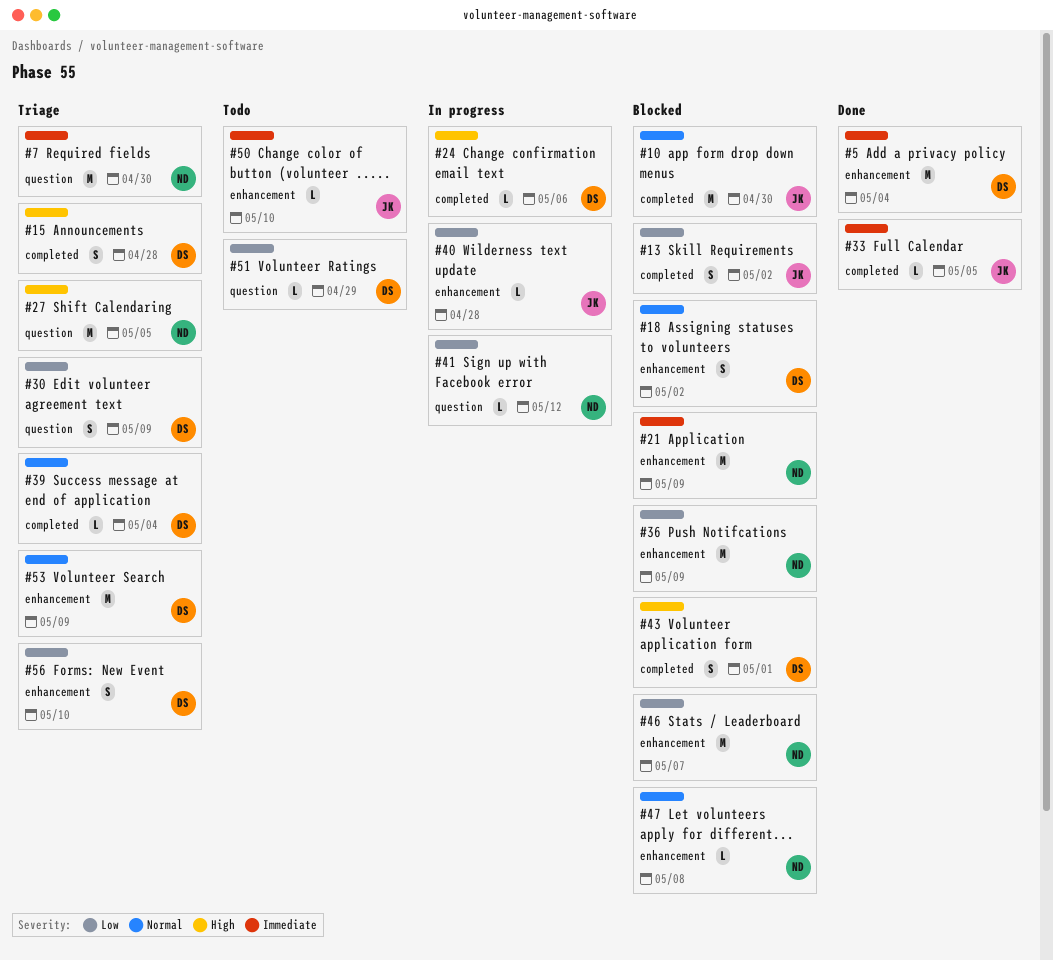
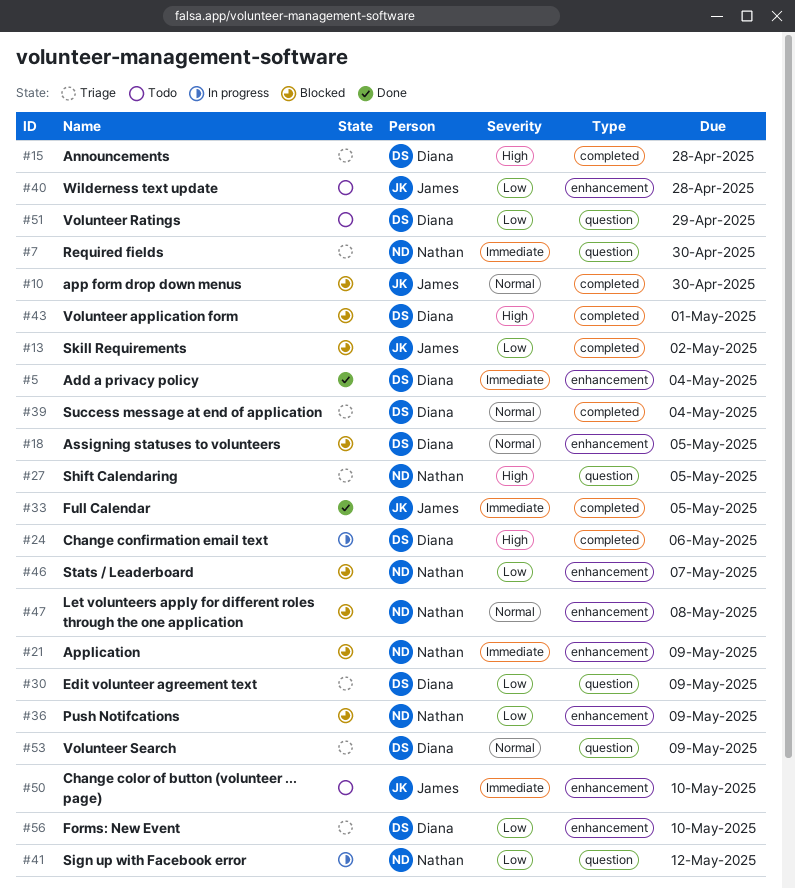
#18, due: May 2 -> May 5
#40, status: In progress -> Todo
#53, label: enhancement -> question

